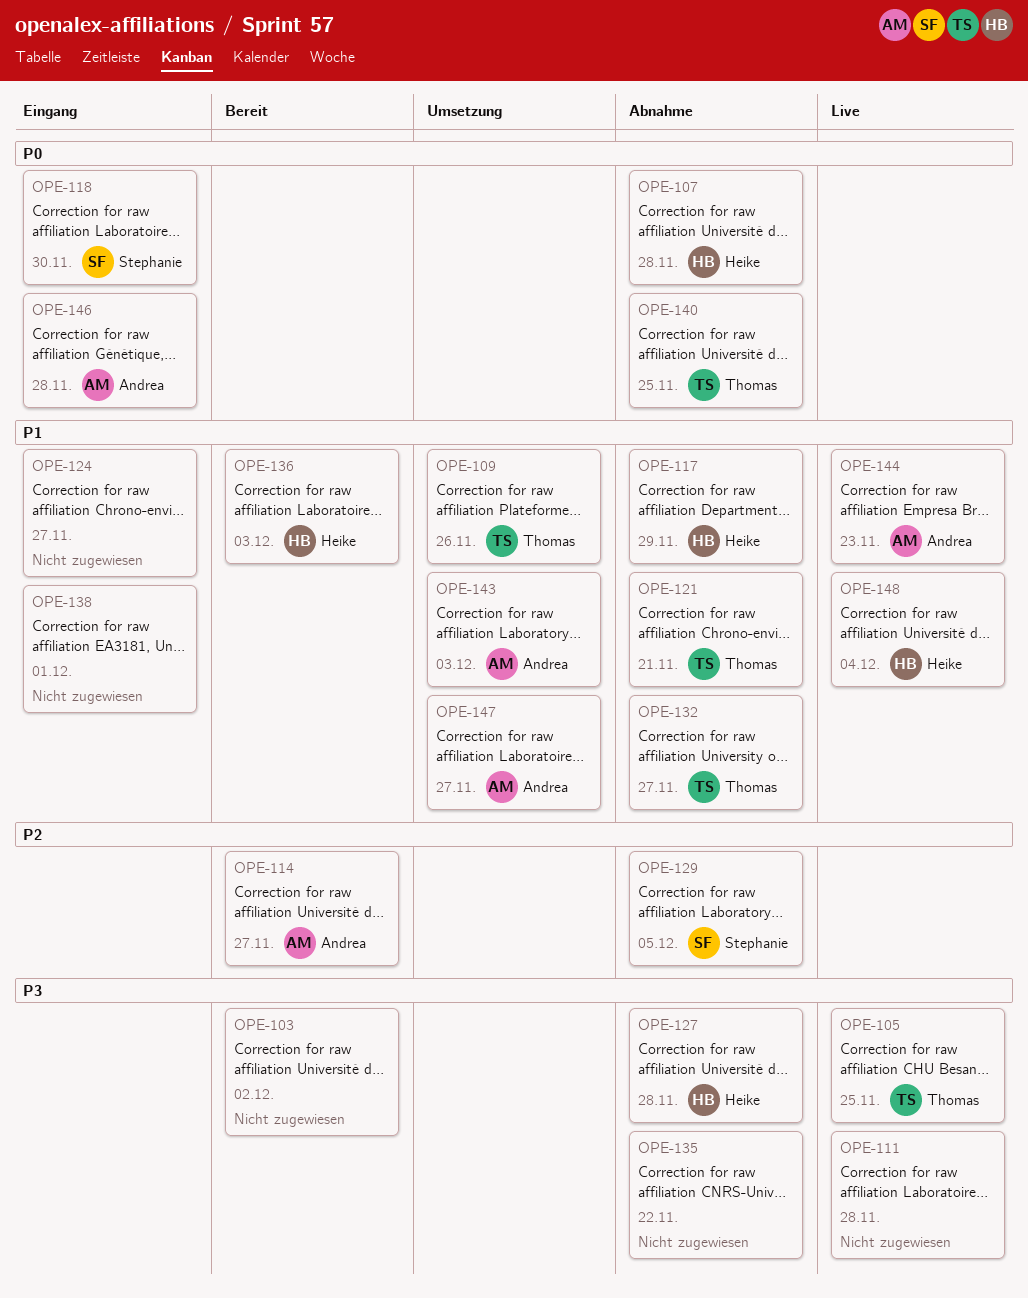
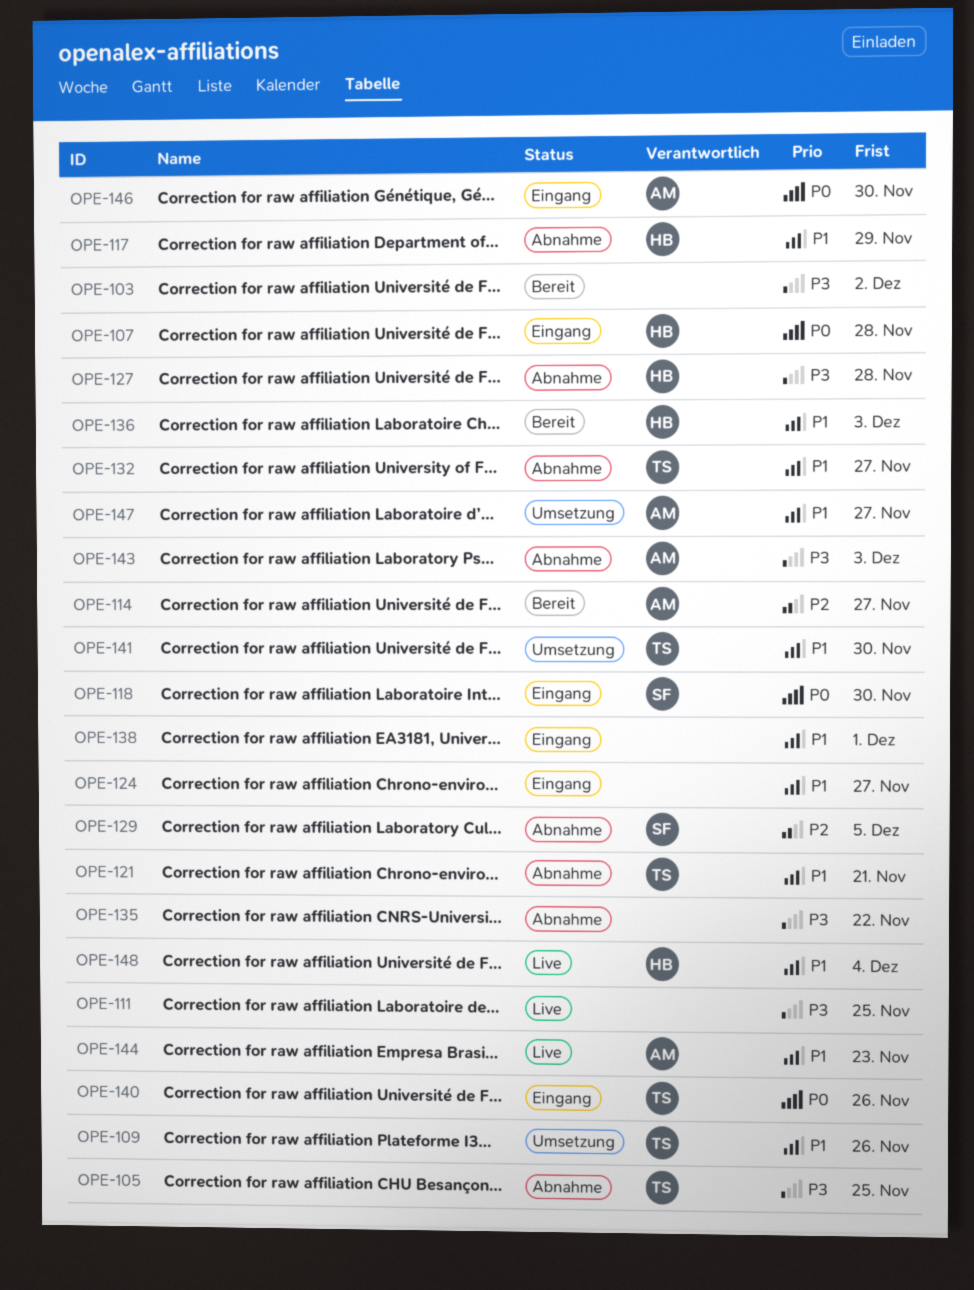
OPE-105, status: Live -> Abnahme
OPE-107, status: Abnahme -> Eingang
OPE-111, due: Nov 28 -> Nov 25
OPE-140, status: Abnahme -> Eingang
OPE-140, due: Nov 25 -> Nov 26
OPE-141: none -> present
OPE-143, status: Umsetzung -> Abnahme
OPE-143, priority: P1 -> P3
OPE-146, due: Nov 28 -> Nov 30

